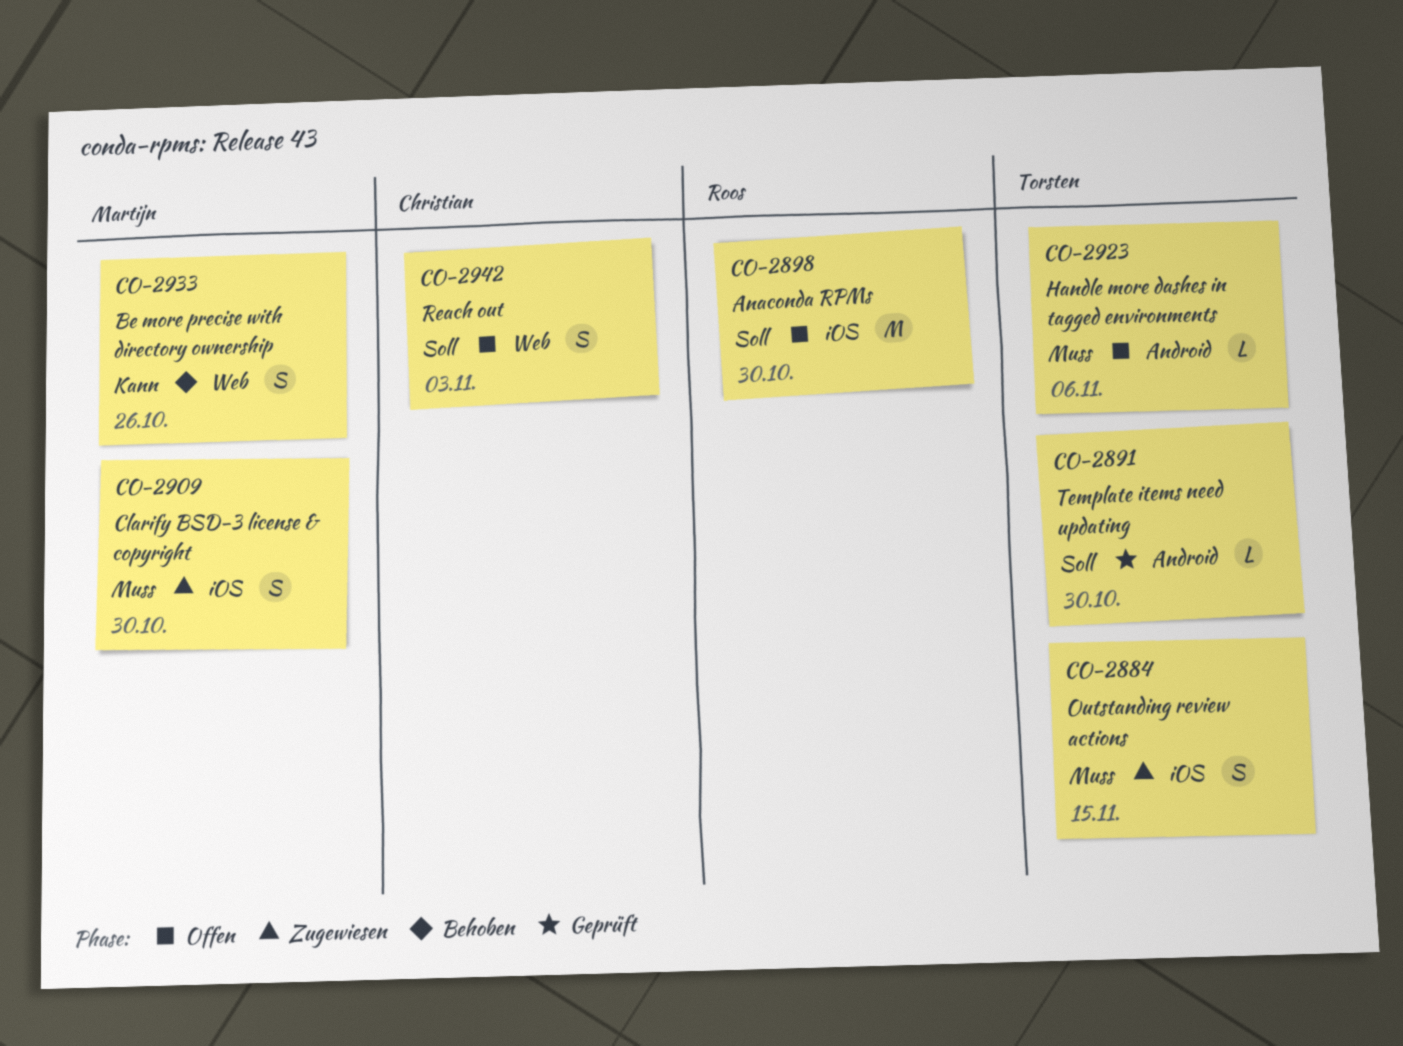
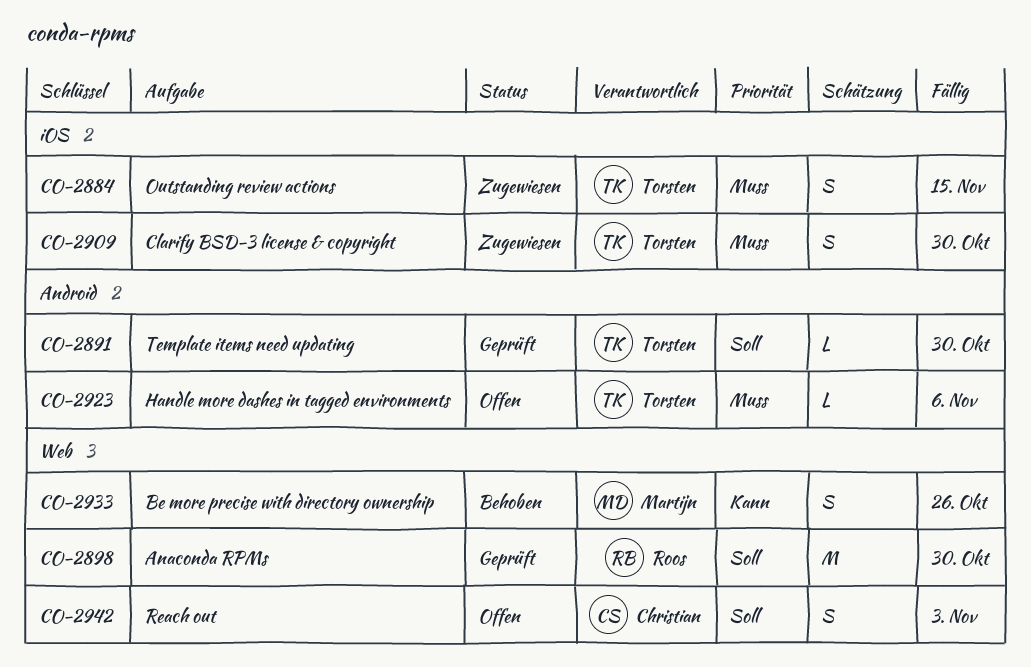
CO-2898, status: Offen -> Geprüft
CO-2898, label: iOS -> Web
CO-2909, owner: Martijn -> Torsten

